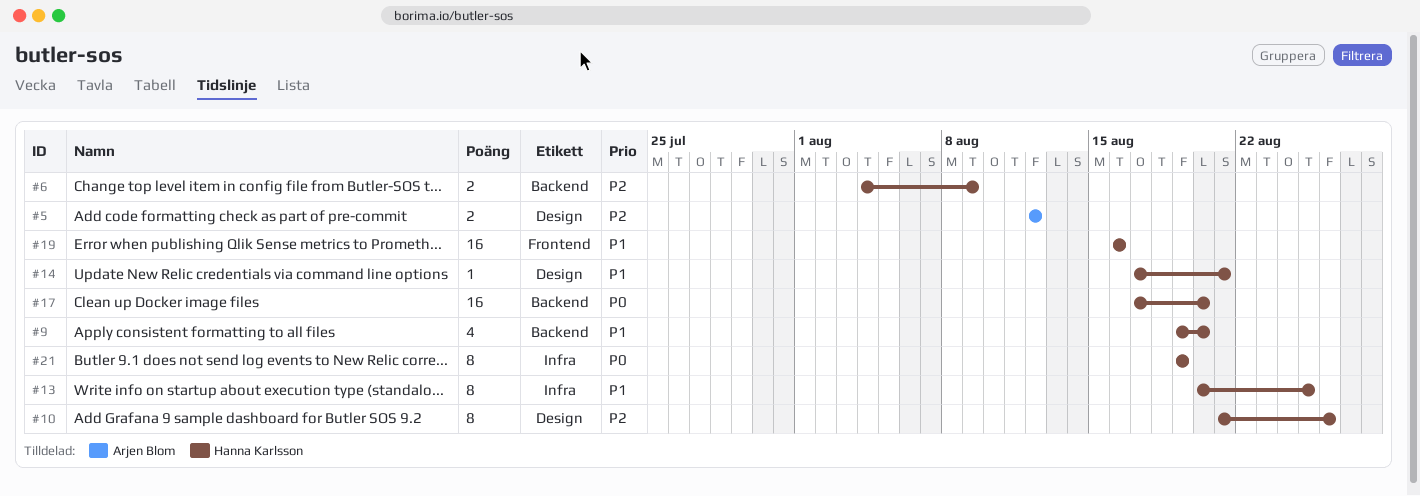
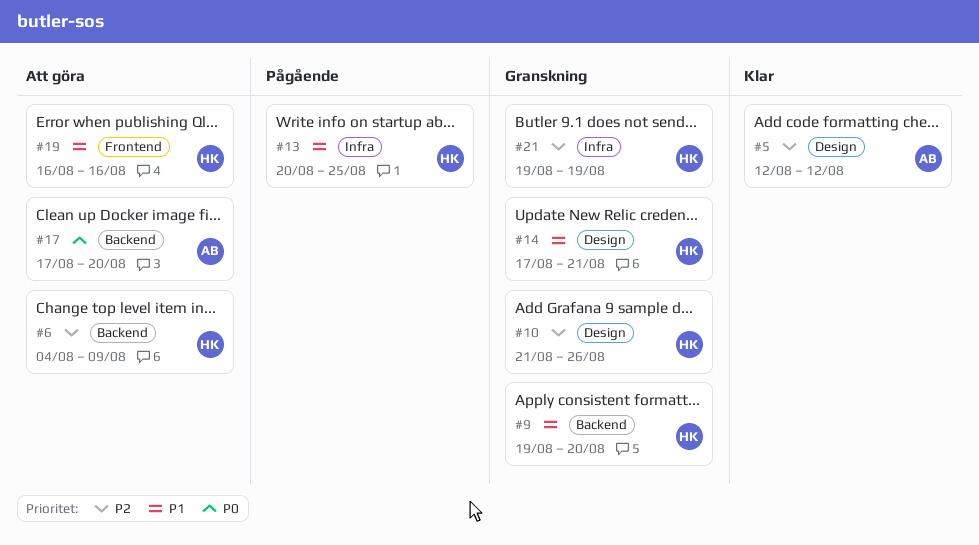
#17, owner: Hanna Karlsson -> Arjen Blom
#21, priority: P0 -> P2

